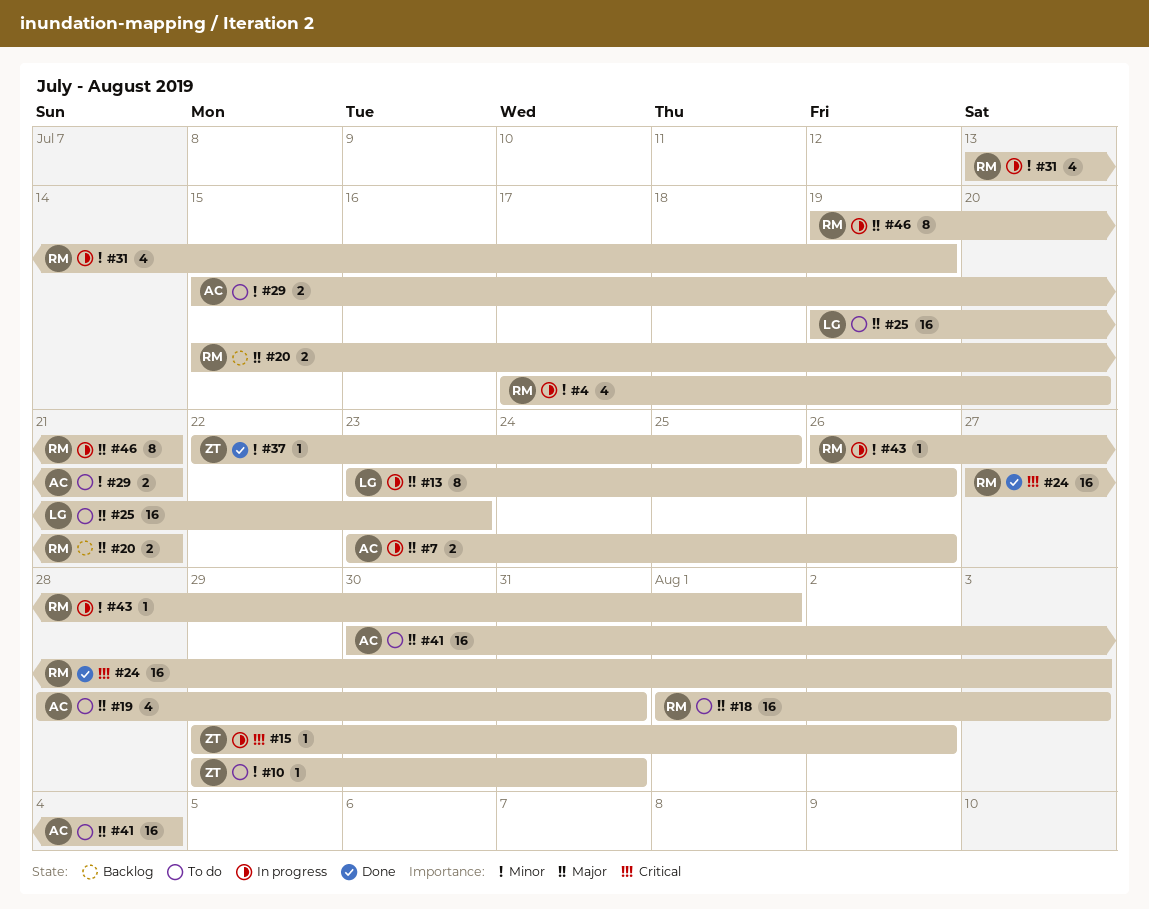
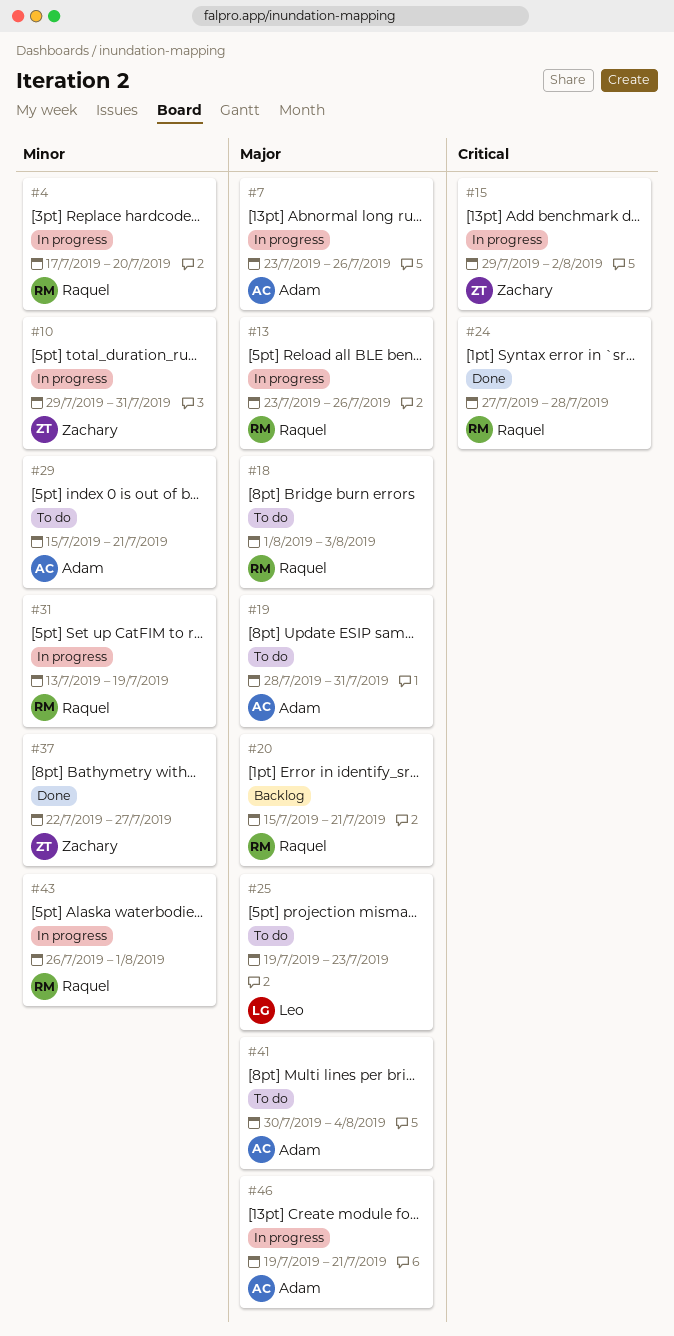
#10, status: To do -> In progress
#13, owner: Leo -> Raquel
#24, due: Aug 3 -> Jul 28
#37, due: Jul 25 -> Jul 27
#46, owner: Raquel -> Adam

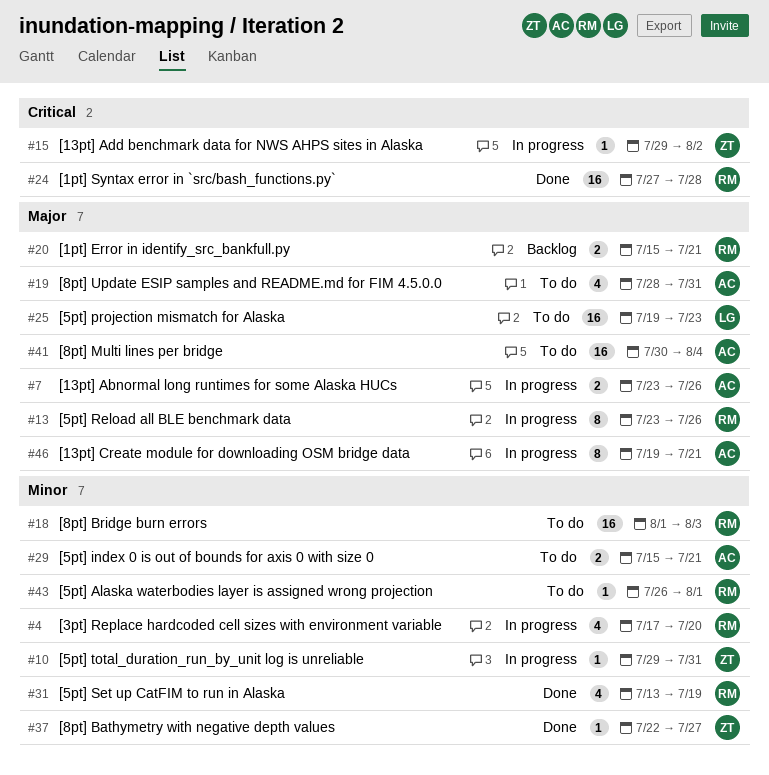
#18, priority: Major -> Minor
#31, status: In progress -> Done
#43, status: In progress -> To do

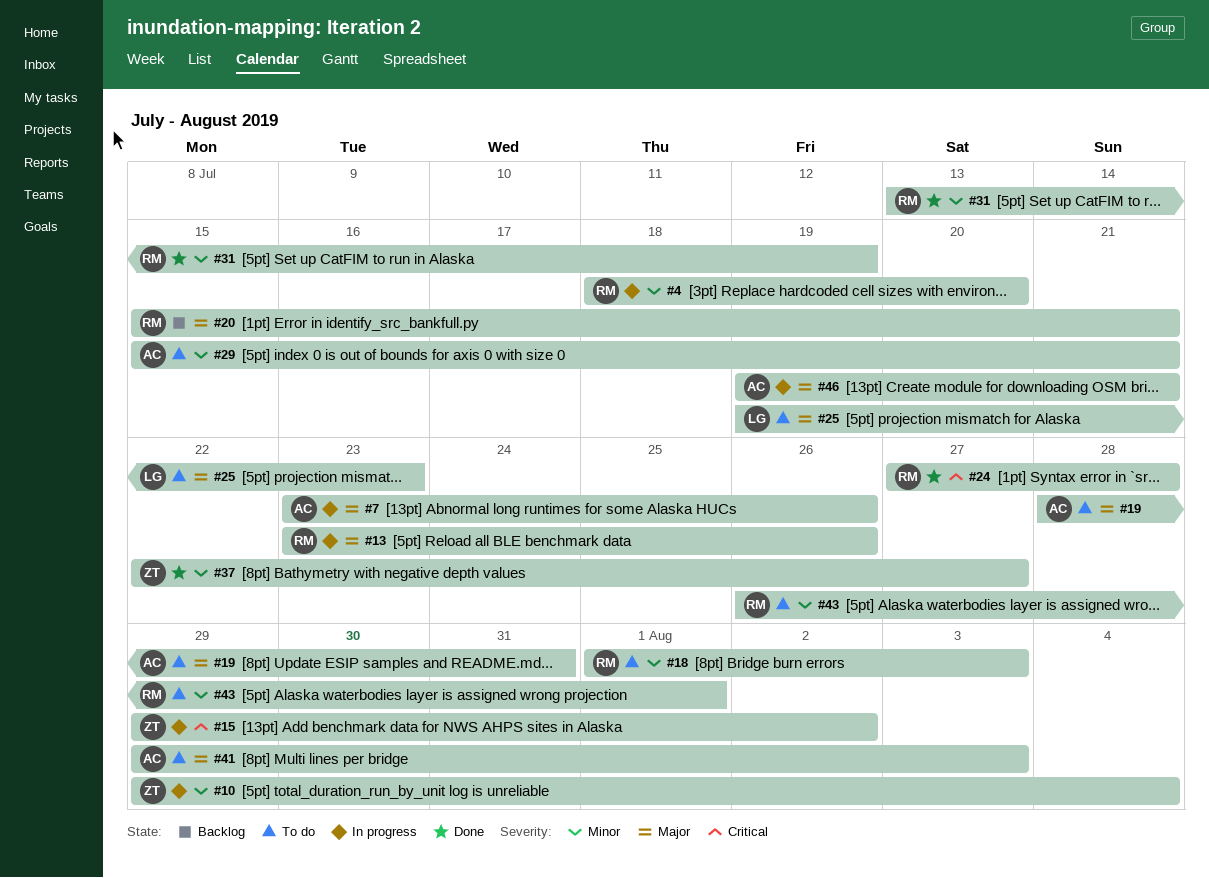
#4, start: Jul 17 -> Jul 18
#10, due: Jul 31 -> Aug 4
#41, start: Jul 30 -> Jul 29
#41, due: Aug 4 -> Aug 3

